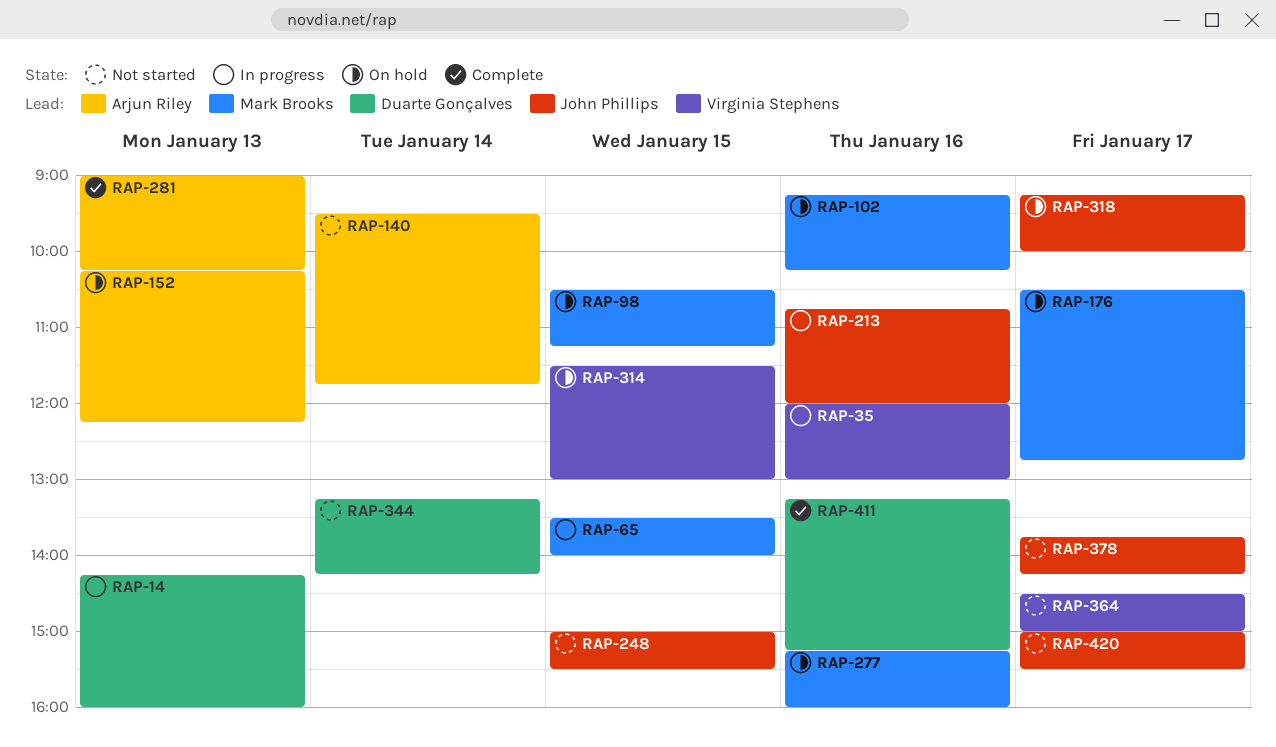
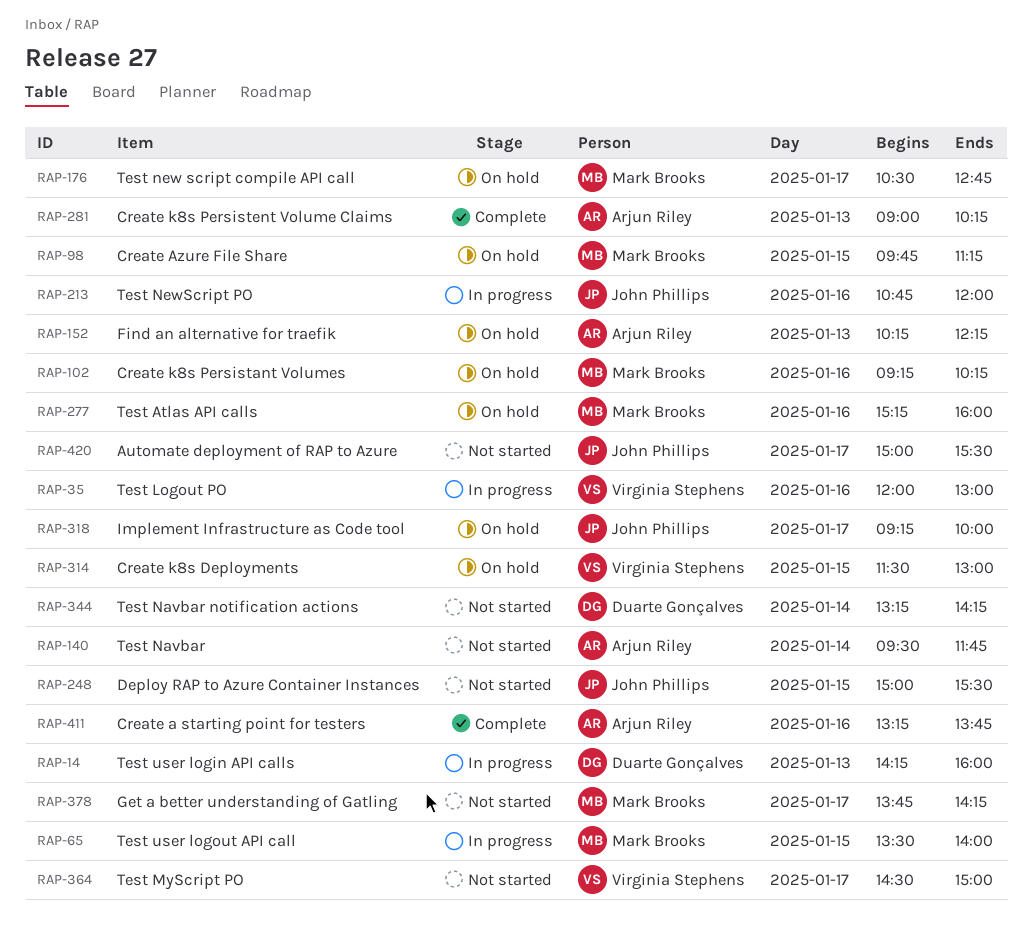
RAP-98, begins: 10:30 -> 09:45
RAP-378, owner: John Phillips -> Mark Brooks
RAP-411, owner: Duarte Gonçalves -> Arjun Riley
RAP-411, ends: 15:15 -> 13:45

